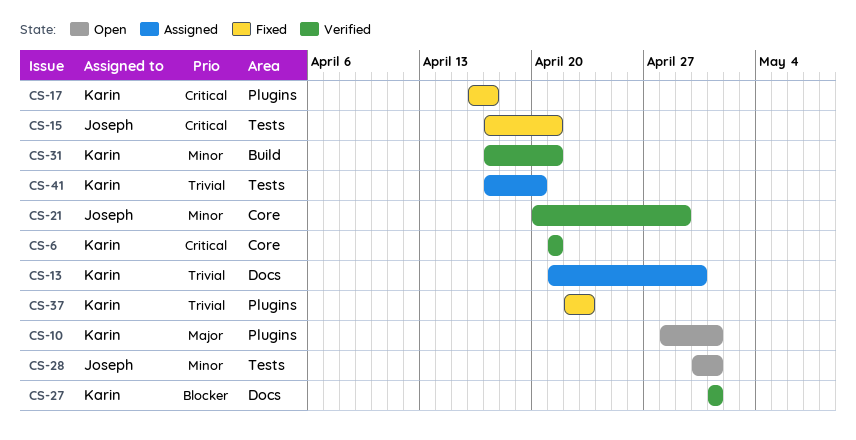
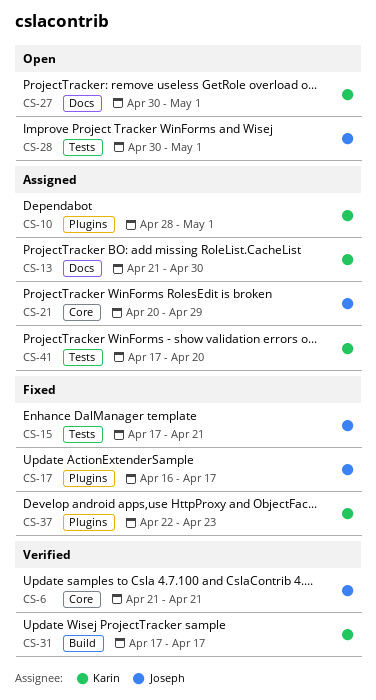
CS-6, owner: Karin -> Joseph
CS-10, status: Open -> Assigned
CS-17, owner: Karin -> Joseph
CS-21, status: Verified -> Assigned
CS-27, status: Verified -> Open
CS-27, start: May 1 -> Apr 30
CS-31, due: Apr 21 -> Apr 17

